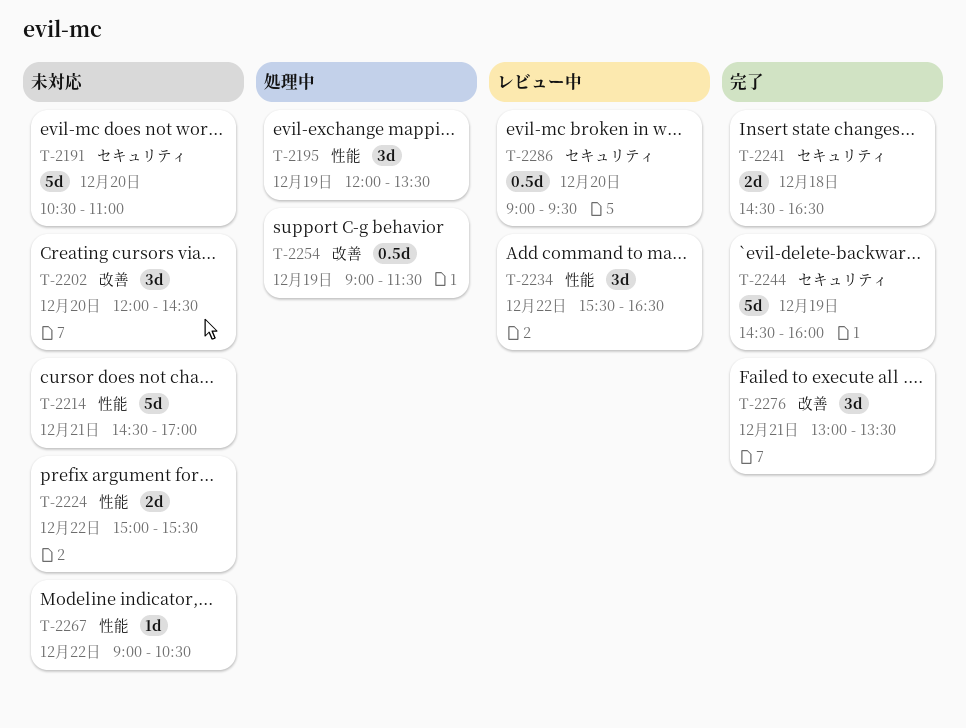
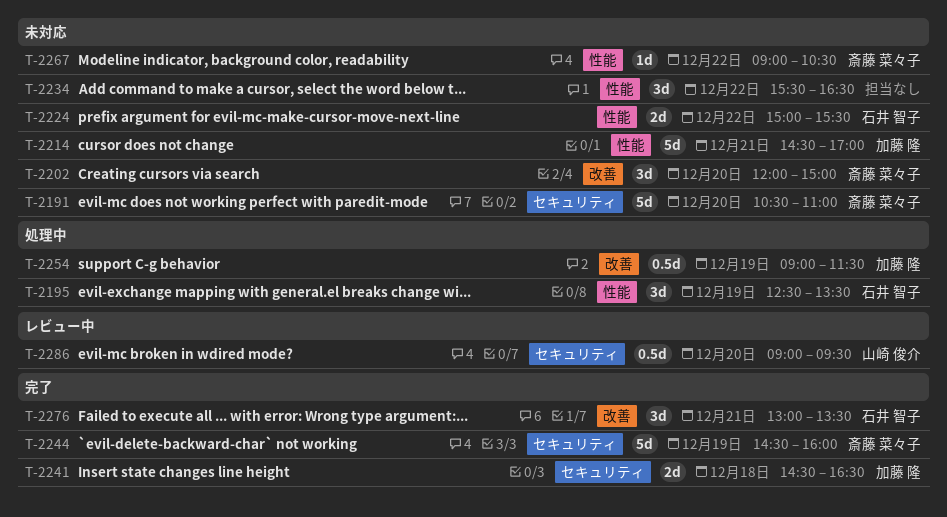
T-2195, begins: 12:00 -> 12:30
T-2202, ends: 14:30 -> 15:00
T-2234, status: レビュー中 -> 未対応

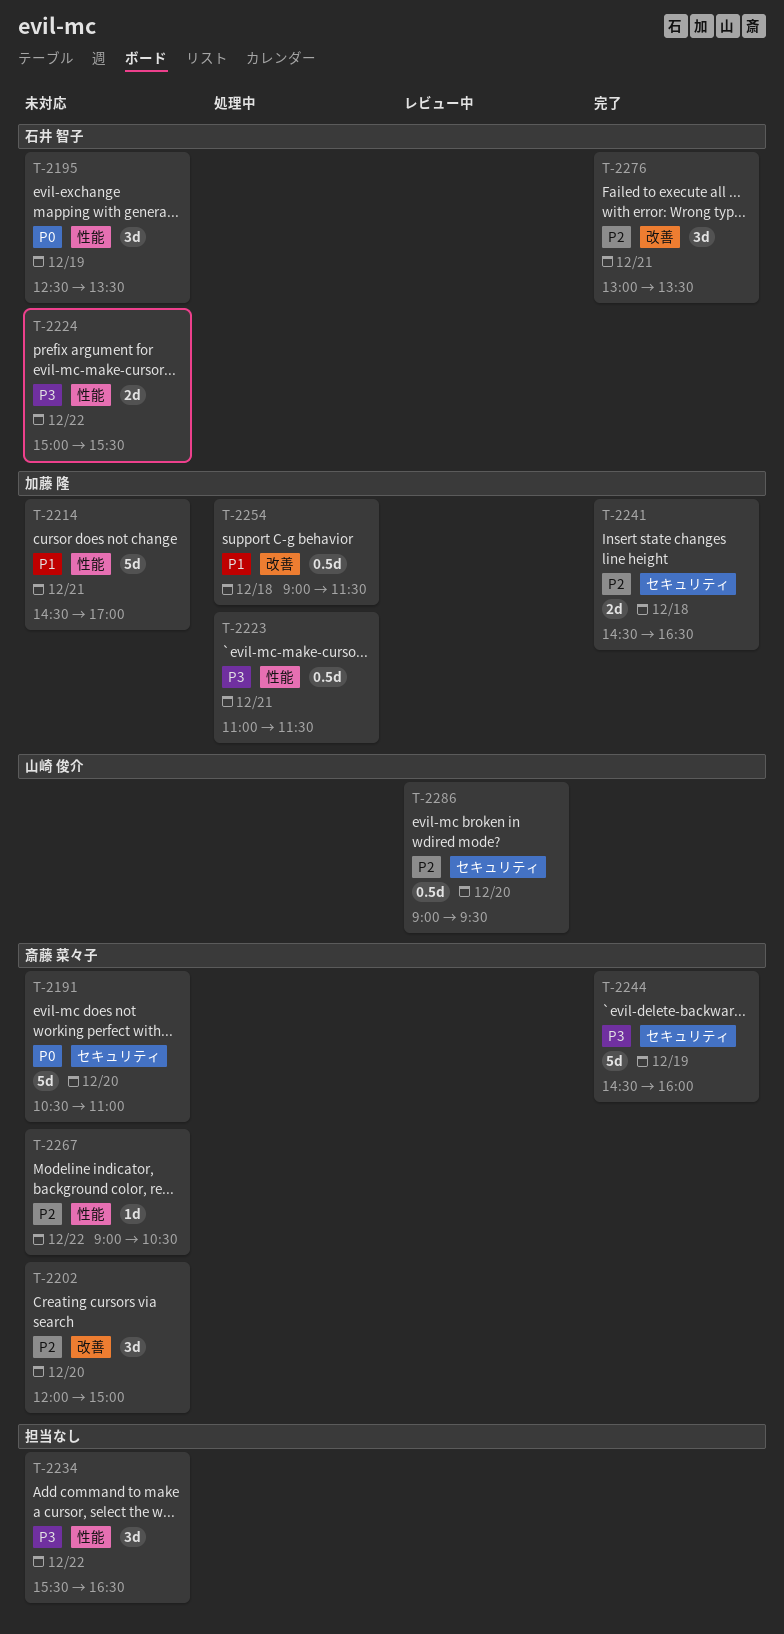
T-2195, status: 処理中 -> 未対応
T-2223: none -> present
T-2254, day: Dec 19 -> Dec 18

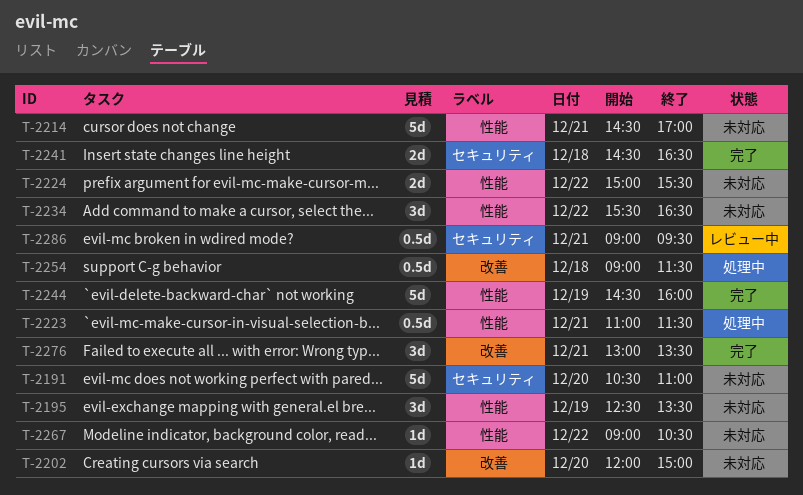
T-2202, estimate: 3d -> 1d
T-2244, label: セキュリティ -> 性能
T-2286, day: Dec 20 -> Dec 21

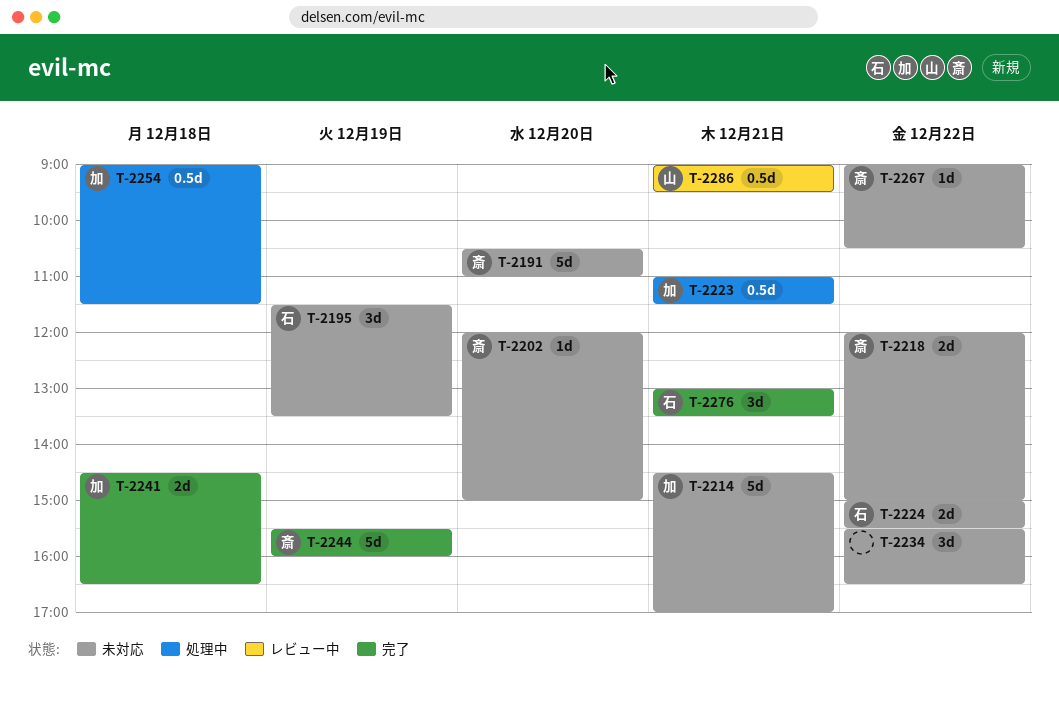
T-2195, begins: 12:30 -> 11:30
T-2218: none -> present
T-2244, begins: 14:30 -> 15:30

